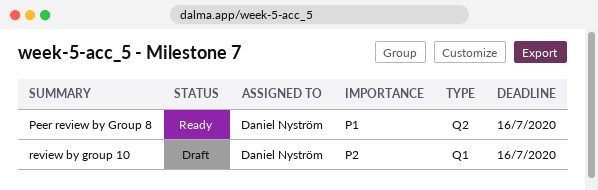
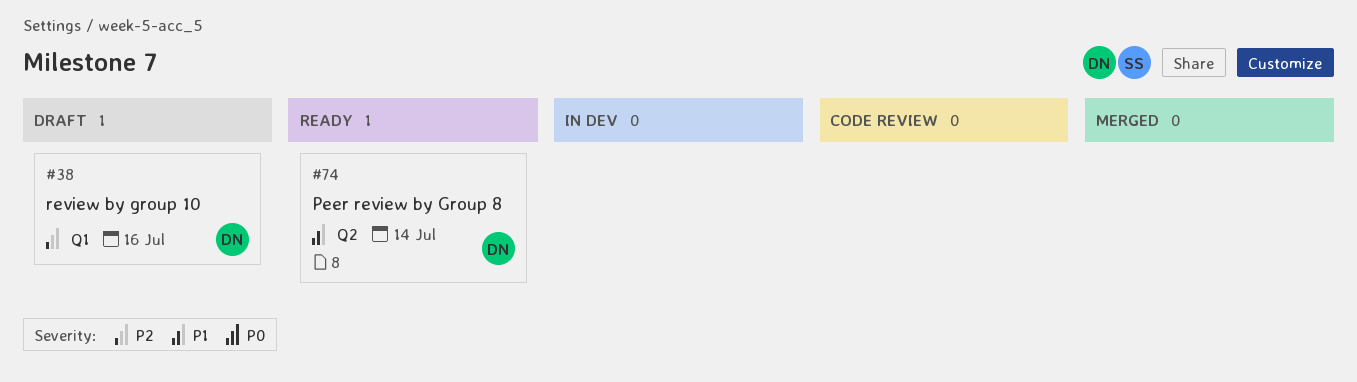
Peer review by Group 8, due: Jul 16 -> Jul 14

